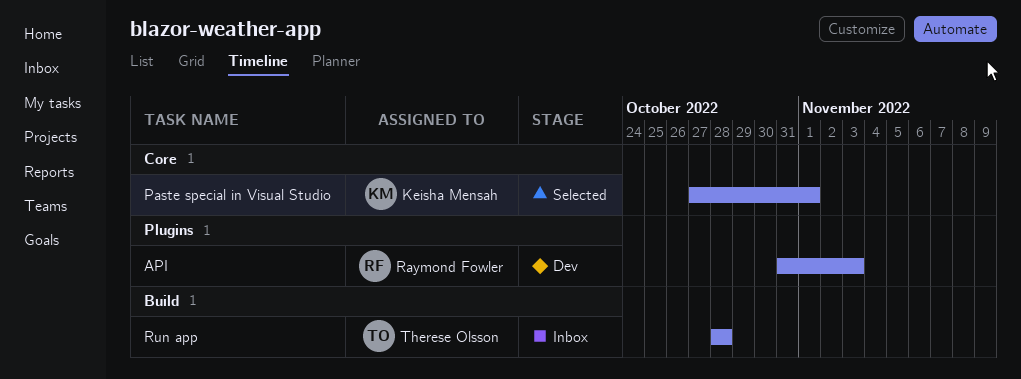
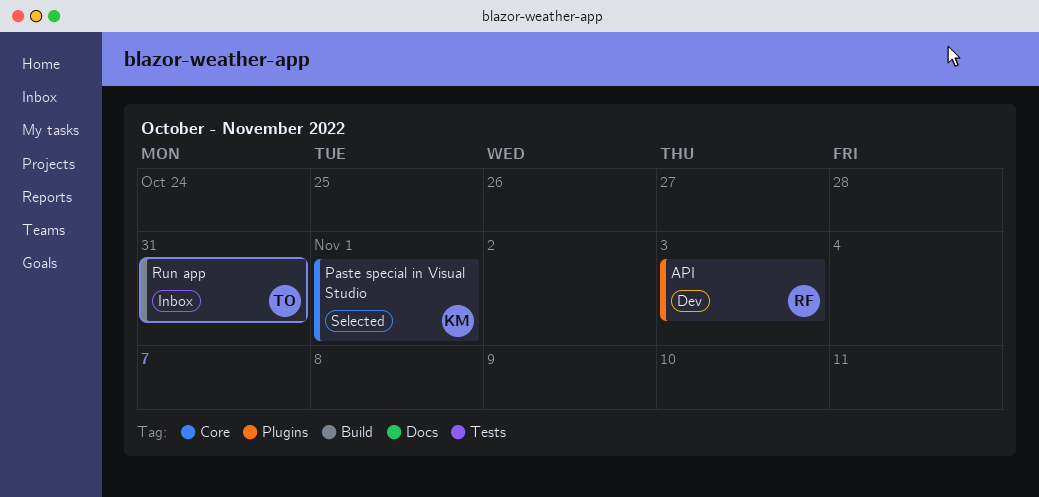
Run app, due: Oct 28 -> Oct 31

